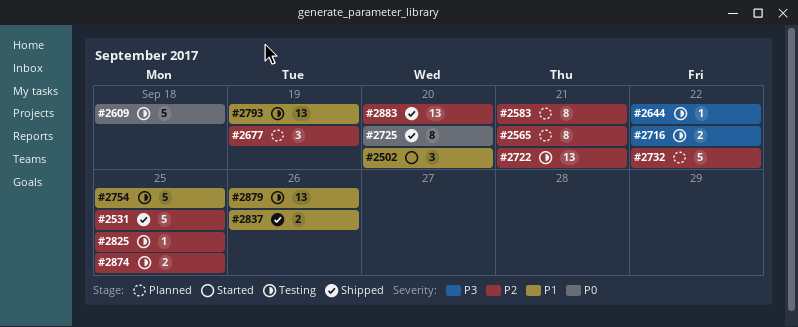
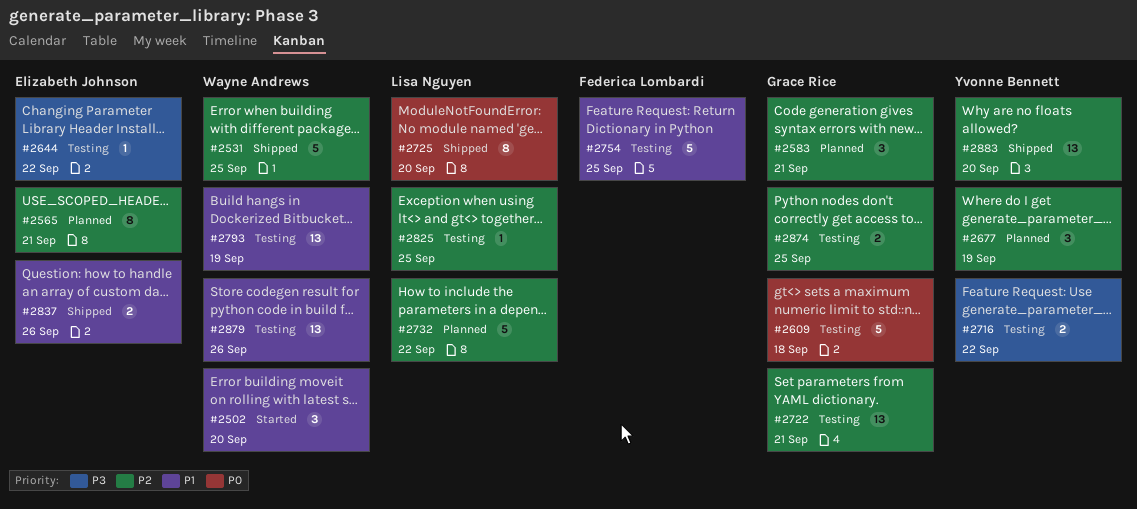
#2583, estimate: 8 -> 3

